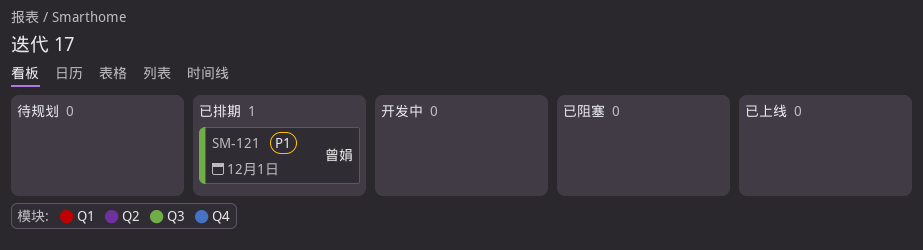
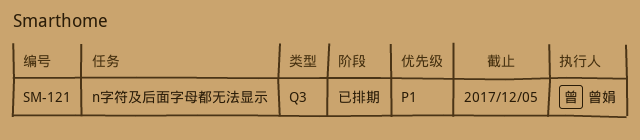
SM-121, due: Dec 1 -> Dec 5

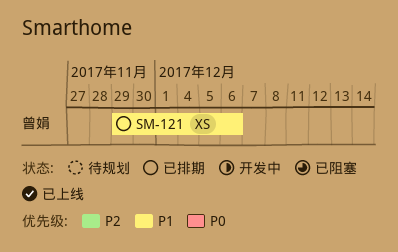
SM-121, due: Dec 5 -> Dec 6

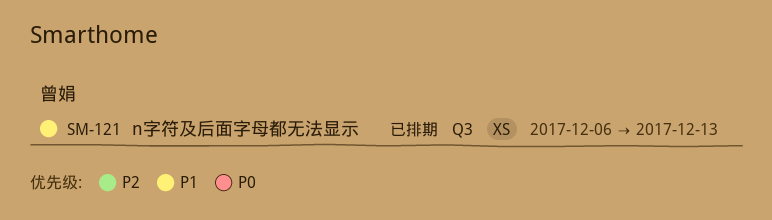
SM-121, start: Nov 29 -> Dec 6
SM-121, due: Dec 6 -> Dec 13

